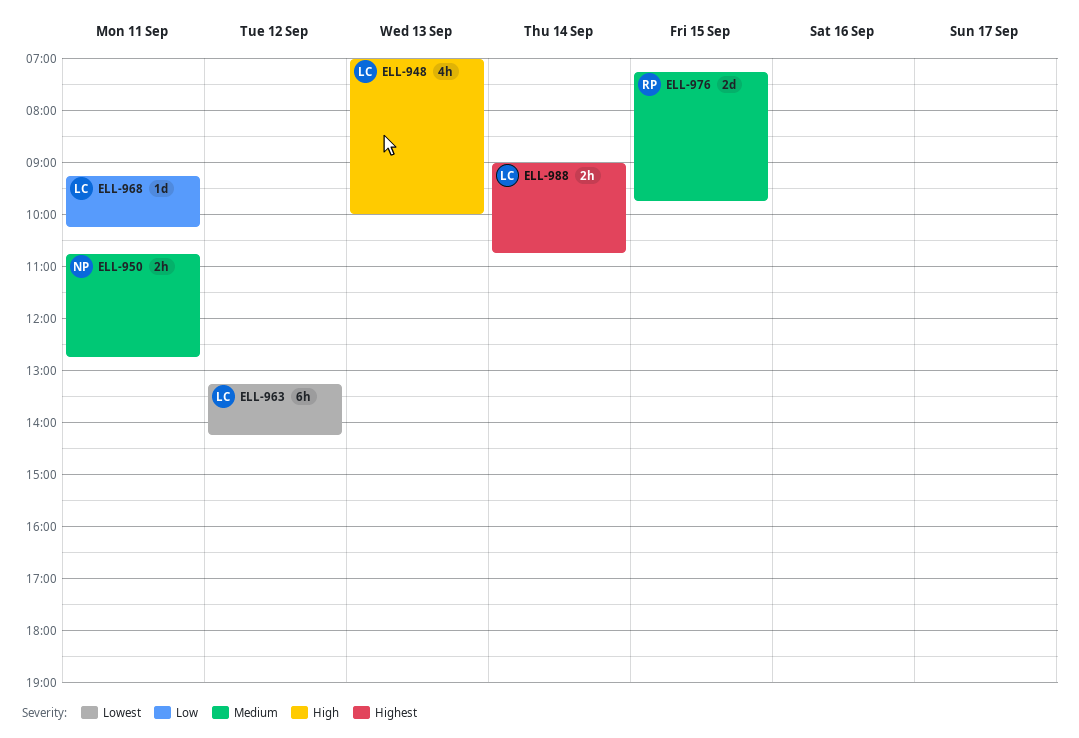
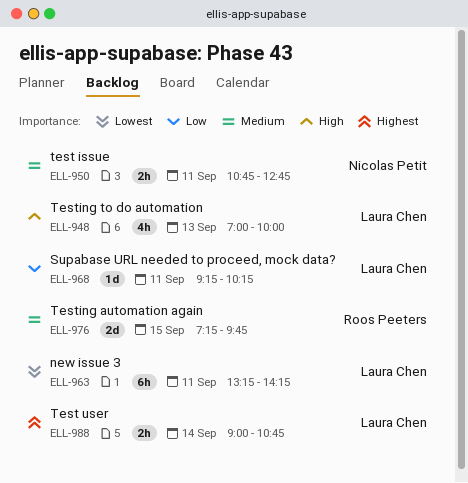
ELL-963, day: Sep 12 -> Sep 11

